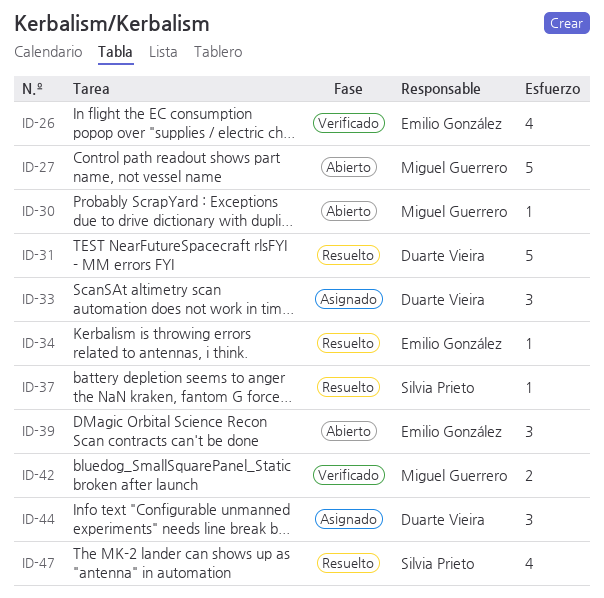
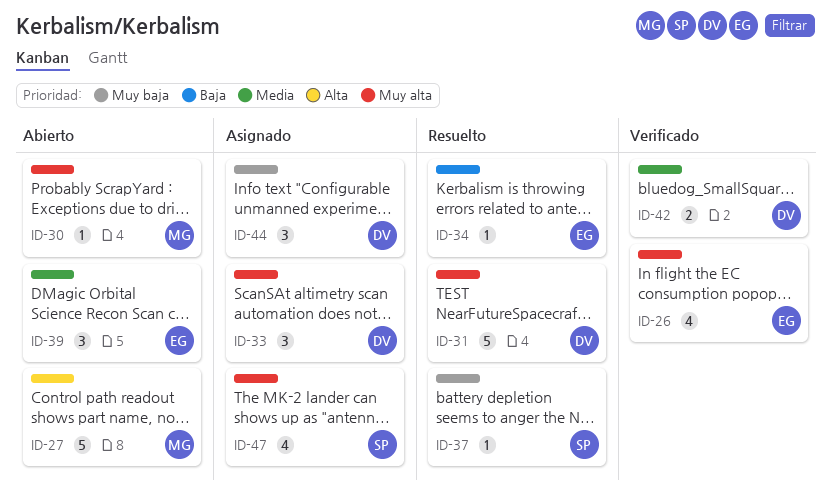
ID-42, owner: Miguel Guerrero -> Duarte Vieira
ID-47, status: Resuelto -> Asignado

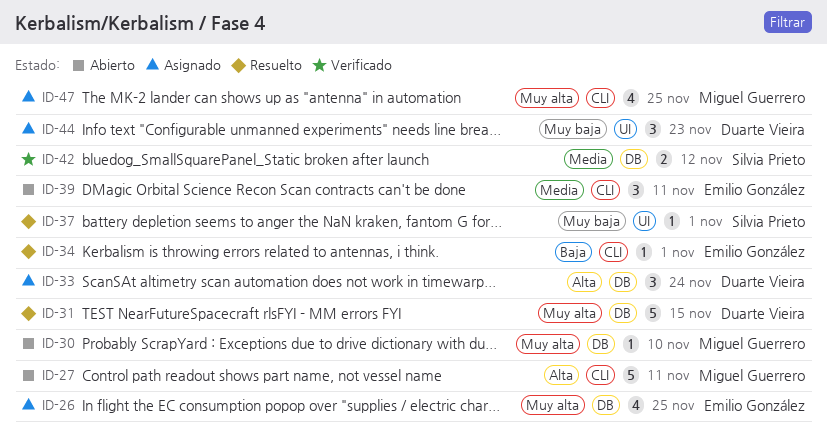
ID-26, status: Verificado -> Asignado
ID-33, priority: Muy alta -> Alta
ID-42, owner: Duarte Vieira -> Silvia Prieto
ID-47, owner: Silvia Prieto -> Miguel Guerrero

